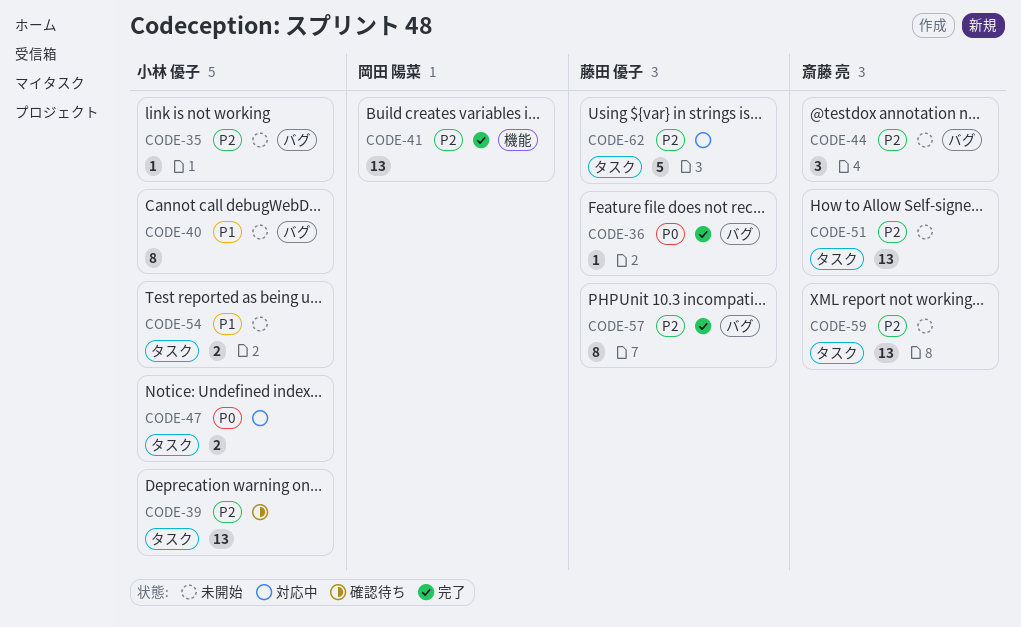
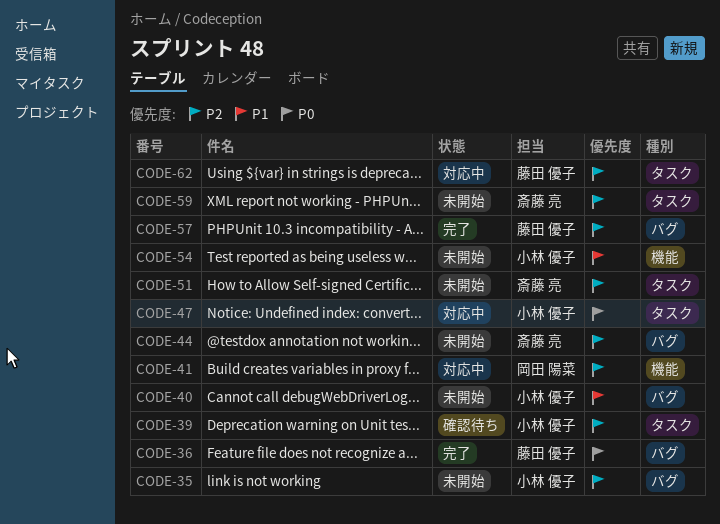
CODE-41, status: 完了 -> 対応中
CODE-54, label: タスク -> 機能

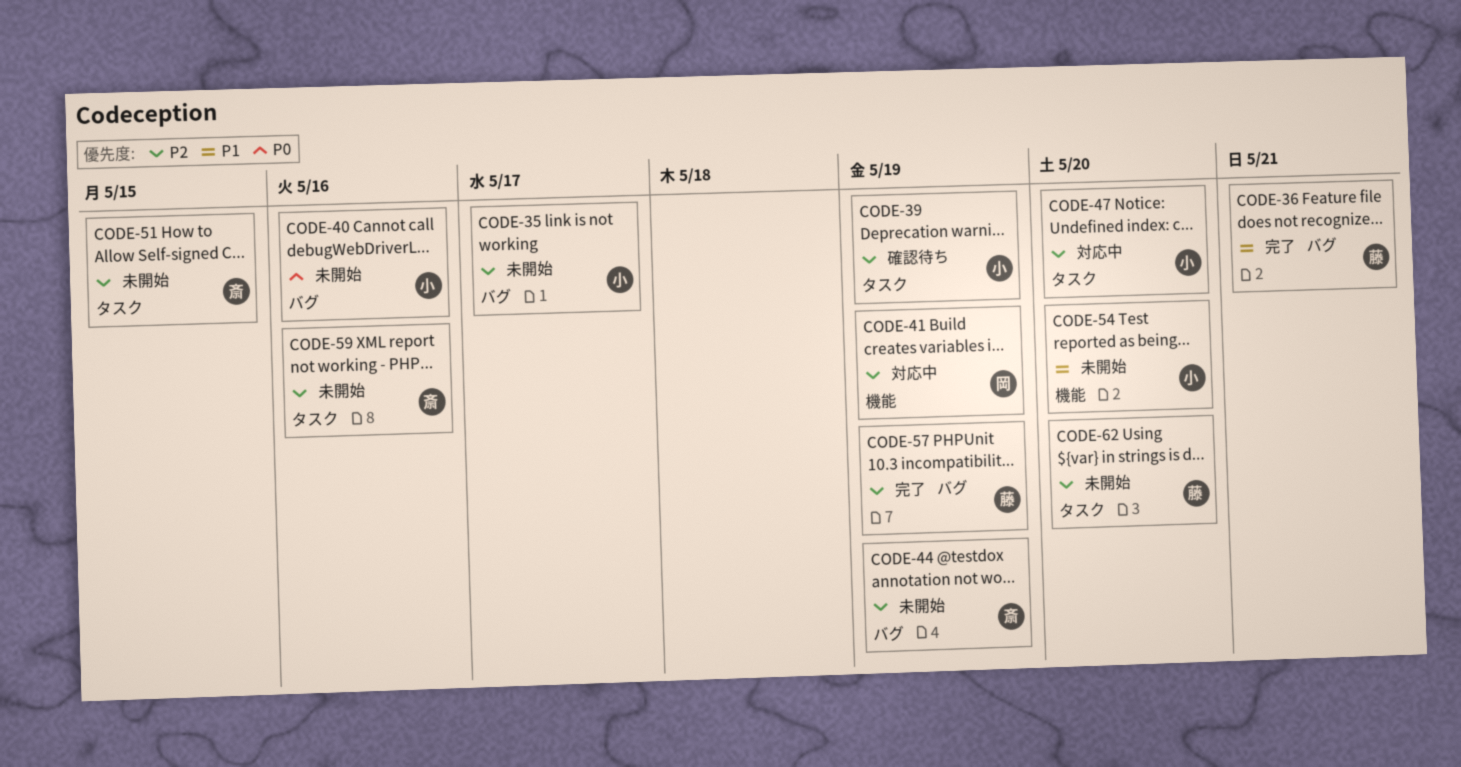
CODE-36, priority: P0 -> P1
CODE-40, priority: P1 -> P0
CODE-47, priority: P0 -> P2
CODE-62, status: 対応中 -> 未開始

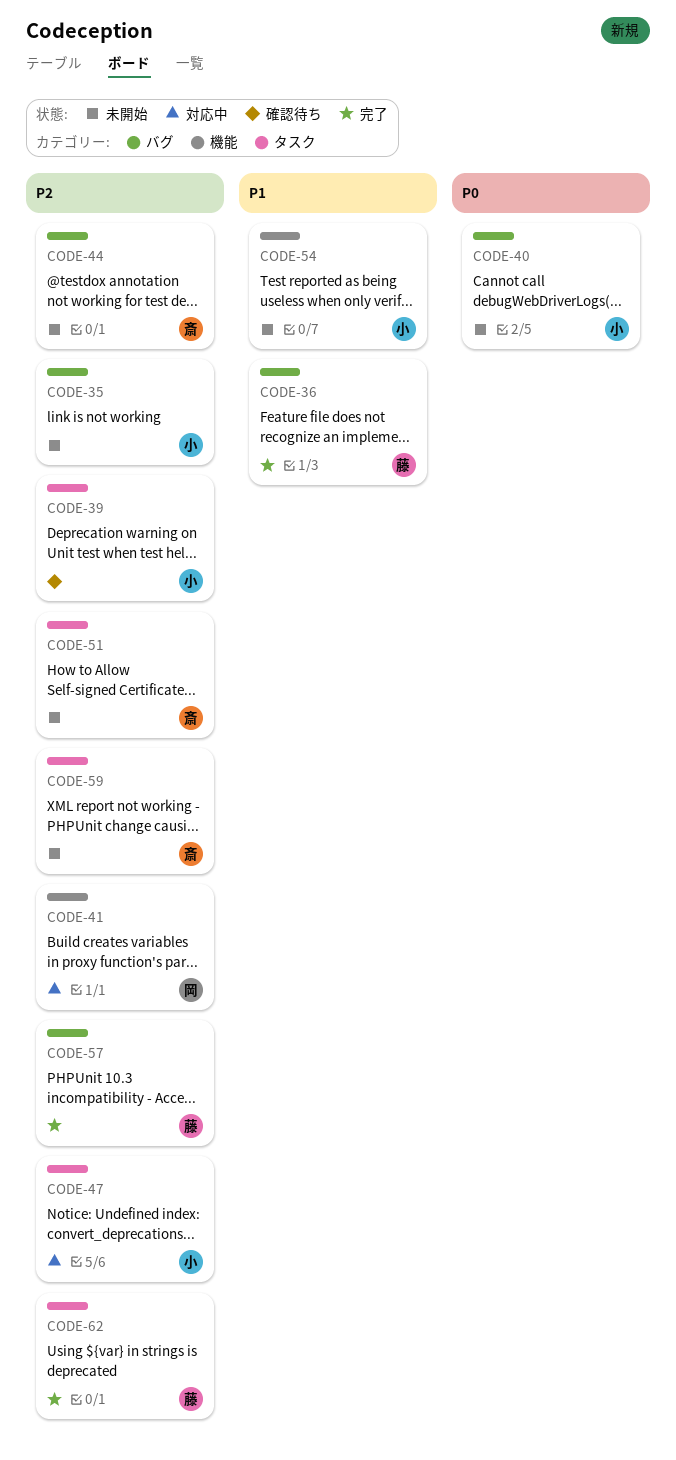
CODE-62, status: 未開始 -> 完了

